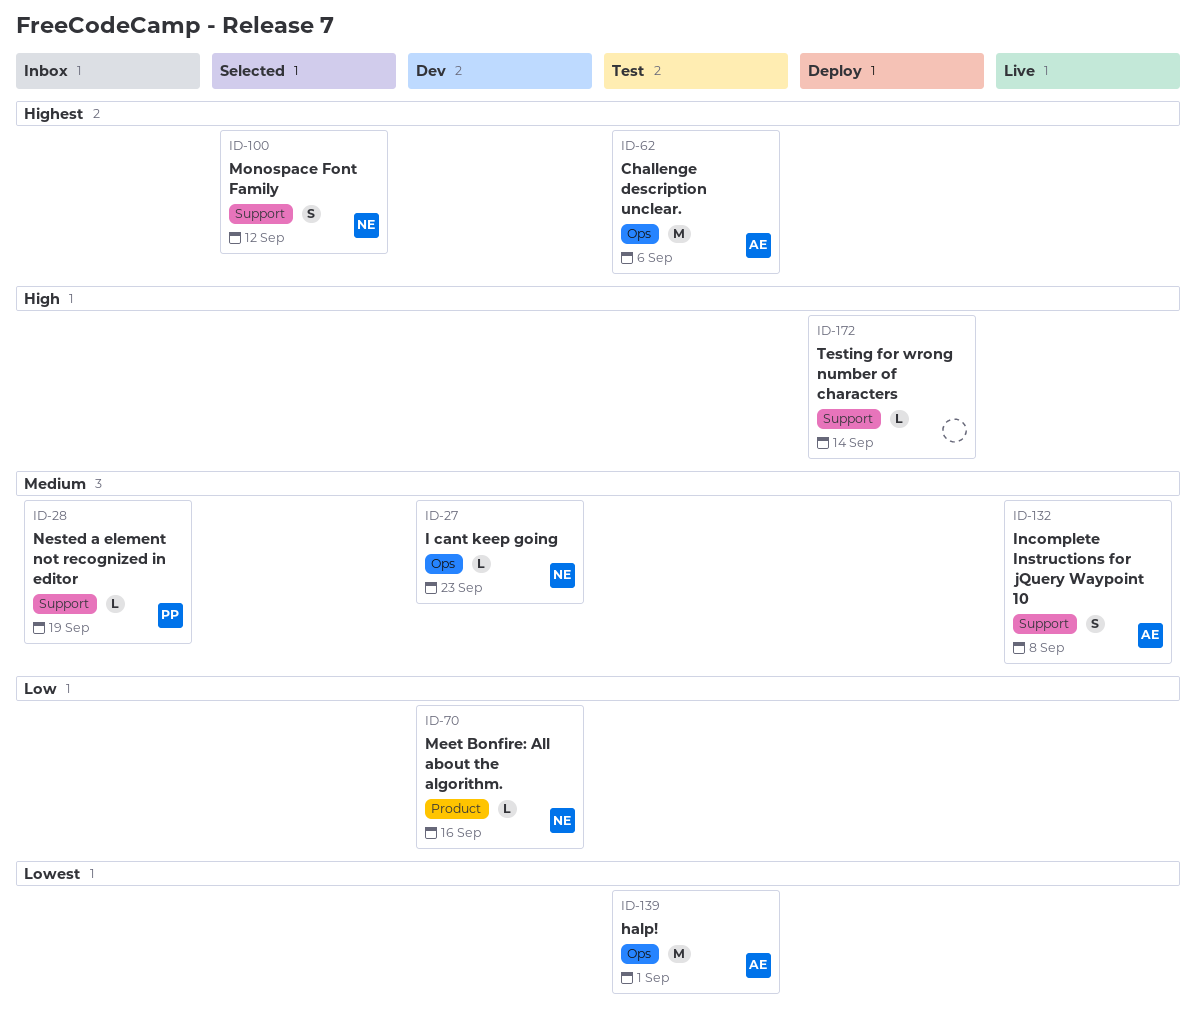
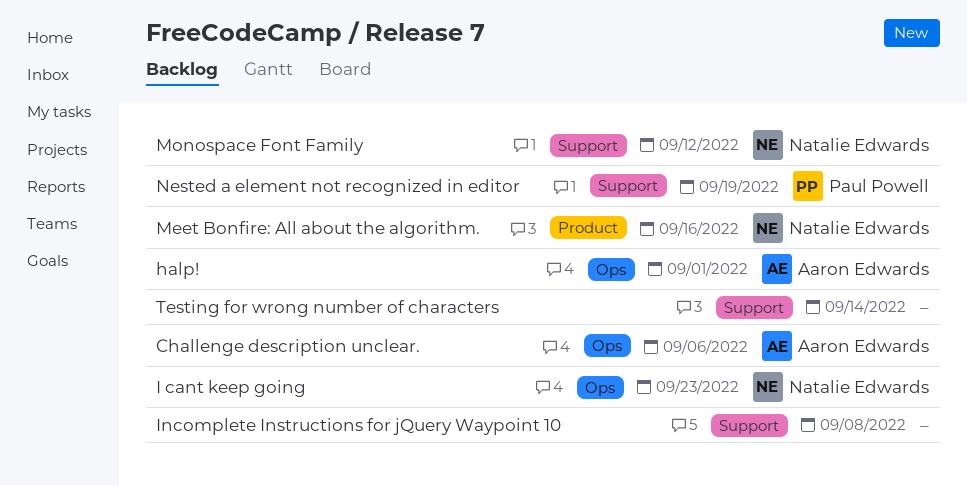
Incomplete Instructions for jQuery Waypoint 10, owner: Aaron Edwards -> none

